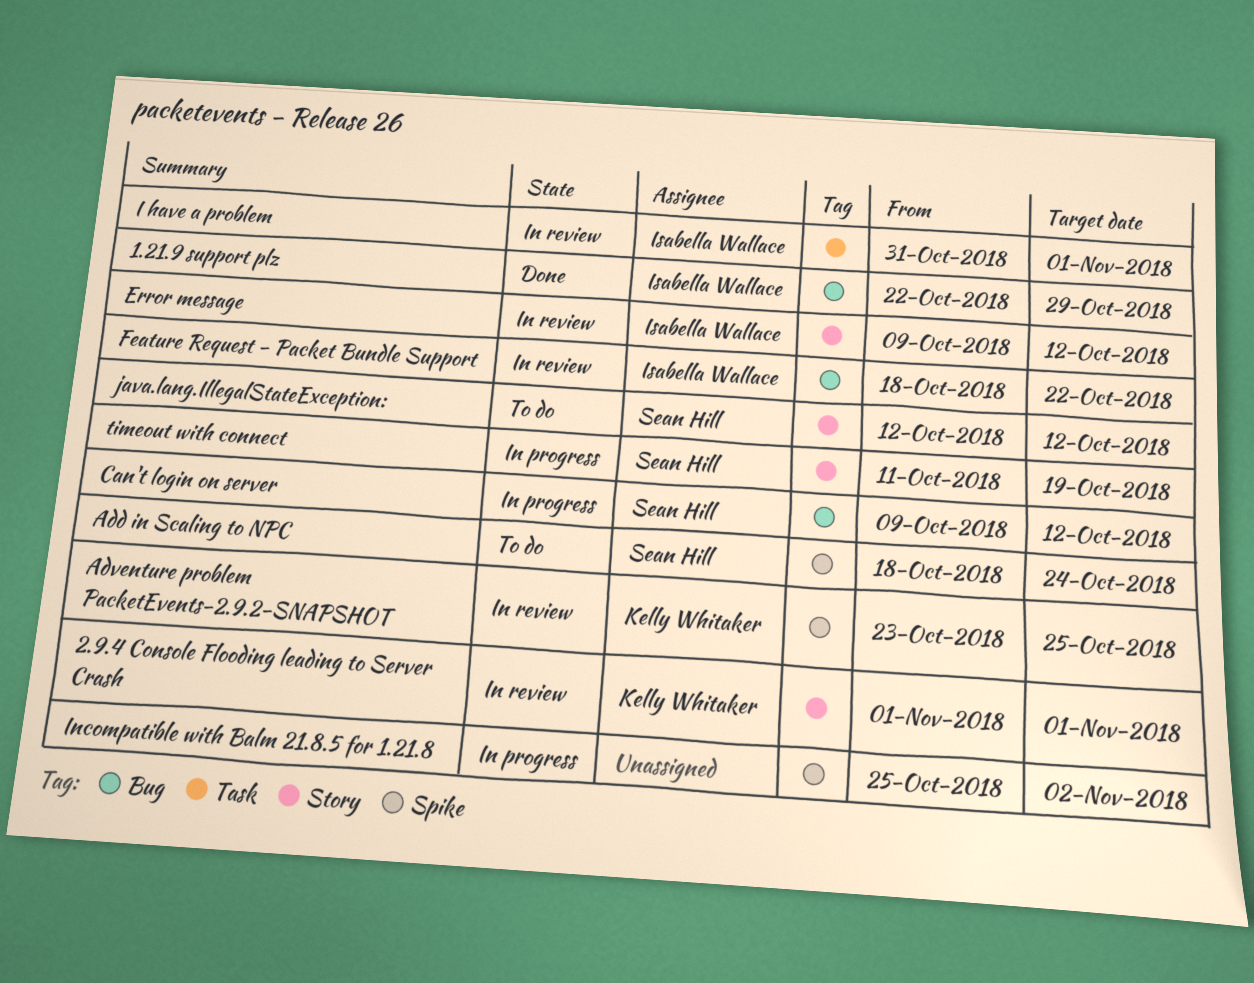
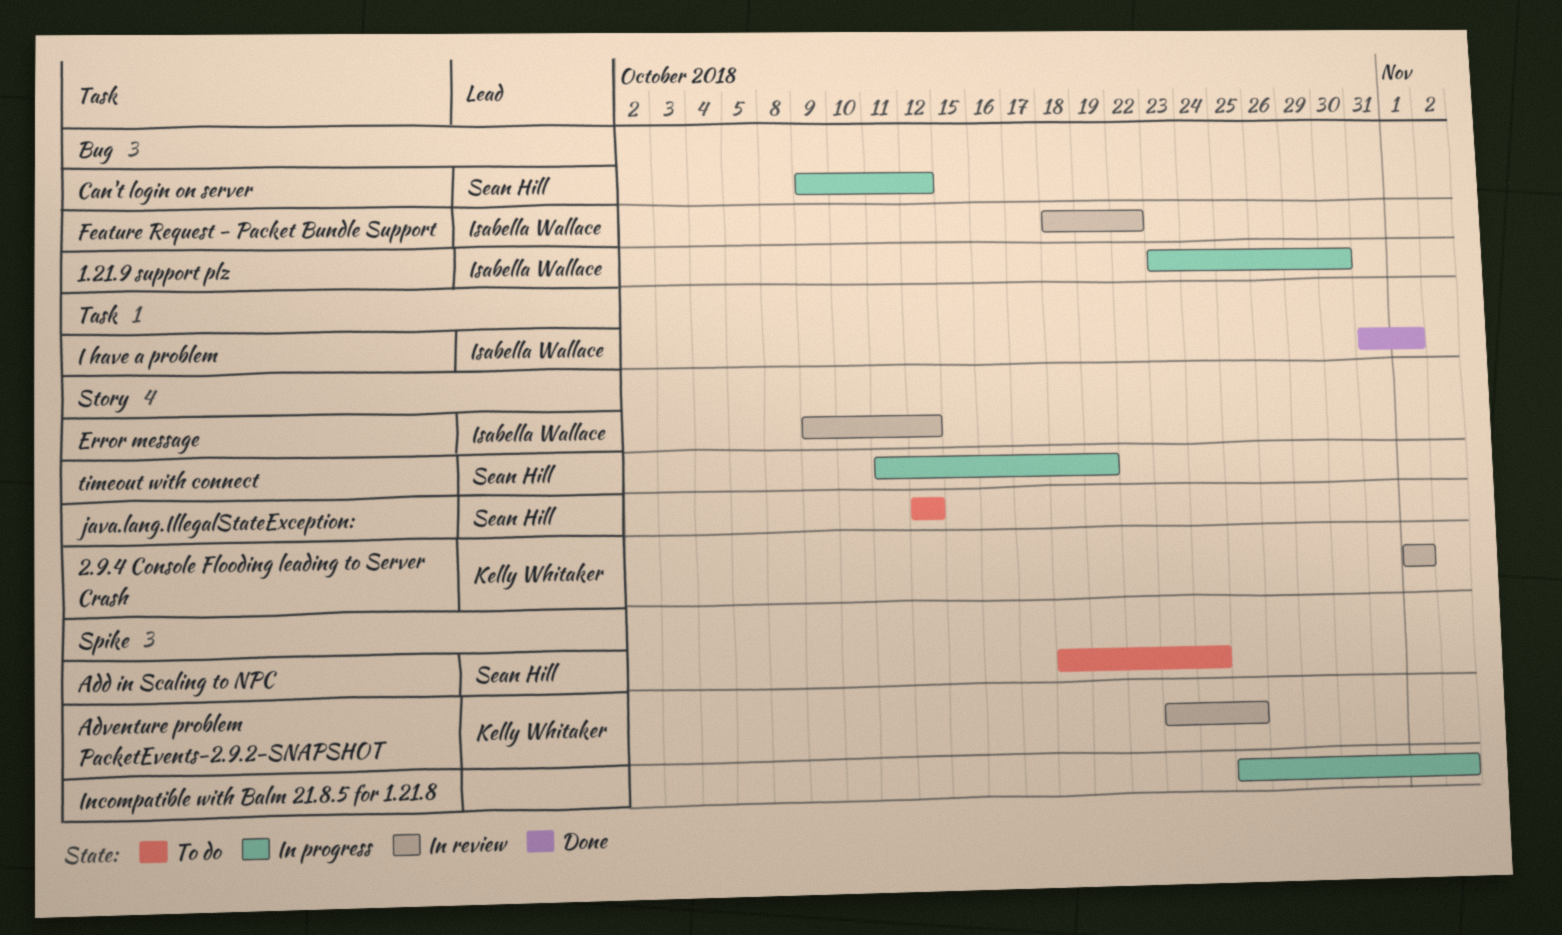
1.21.9 support plz, status: Done -> In progress
1.21.9 support plz, start: Oct 22 -> Oct 23
1.21.9 support plz, due: Oct 29 -> Oct 30
I have a problem, status: In review -> Done

